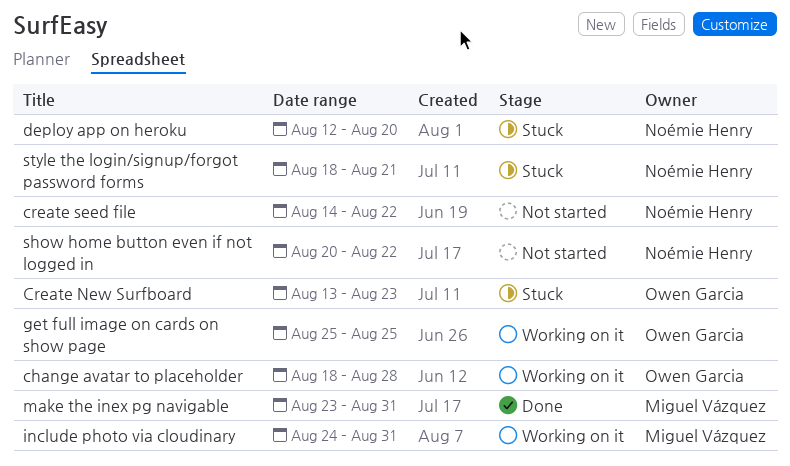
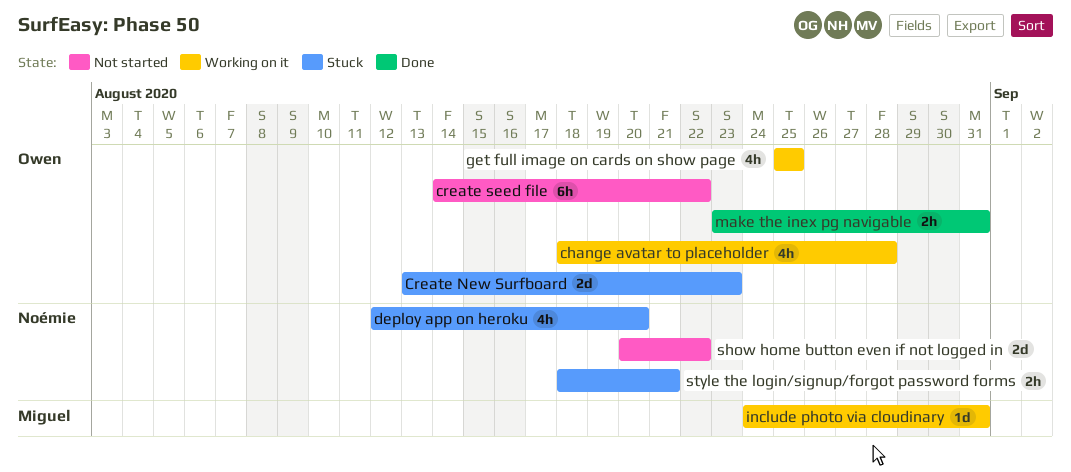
create seed file, owner: Noémie Henry -> Owen Garcia
make the inex pg navigable, owner: Miguel Vázquez -> Owen Garcia

